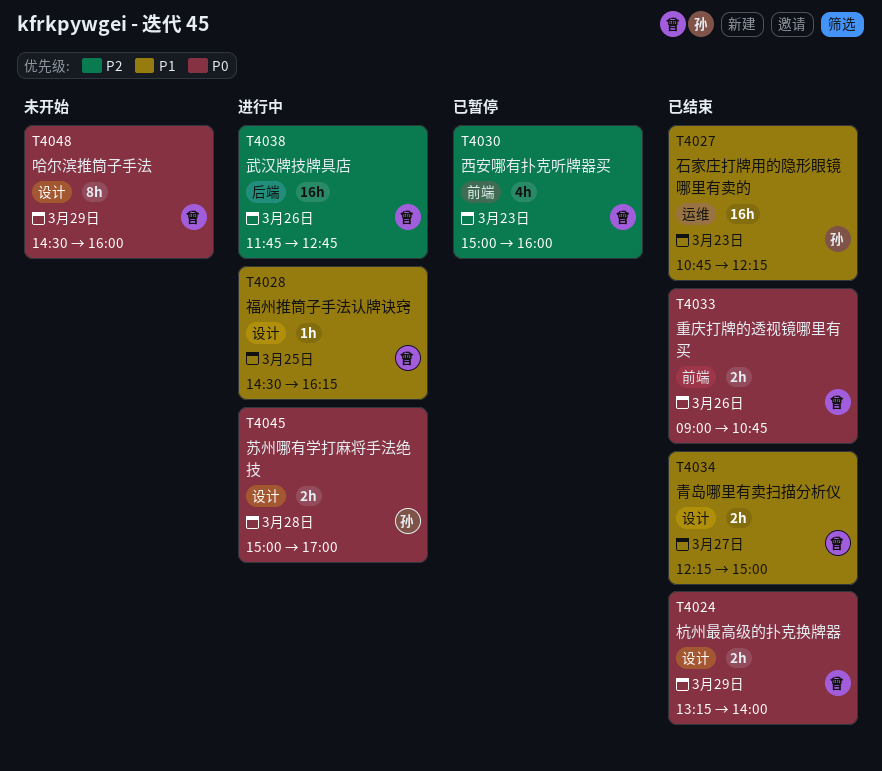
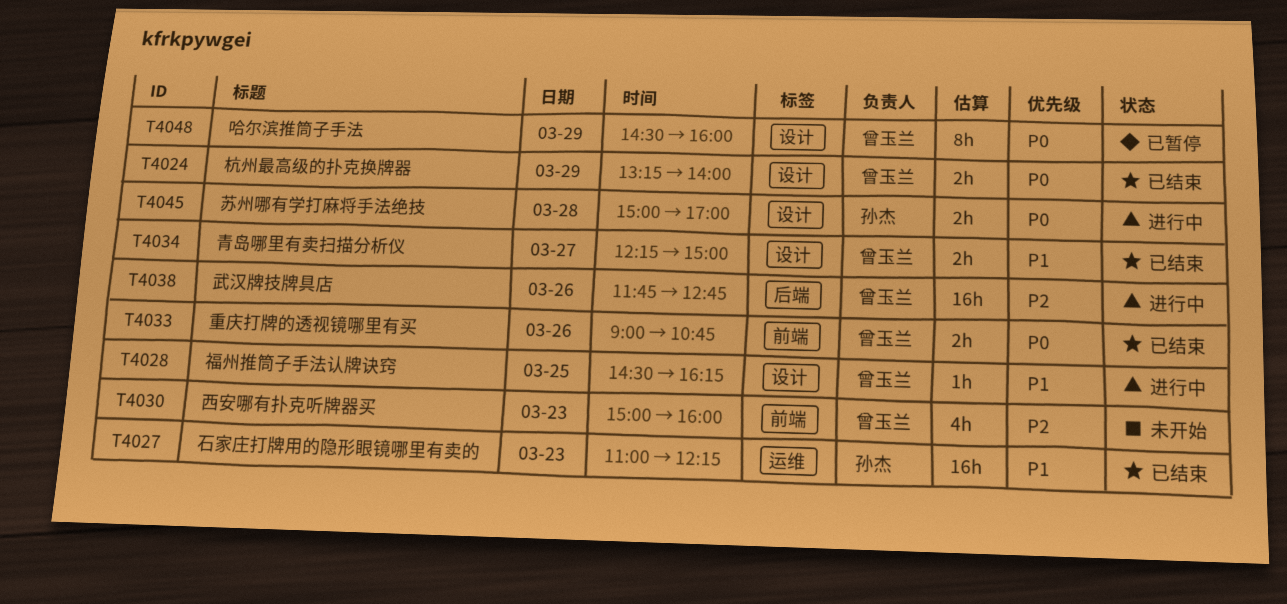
T4027, begins: 10:45 -> 11:00
T4030, status: 已暂停 -> 未开始
T4048, status: 未开始 -> 已暂停

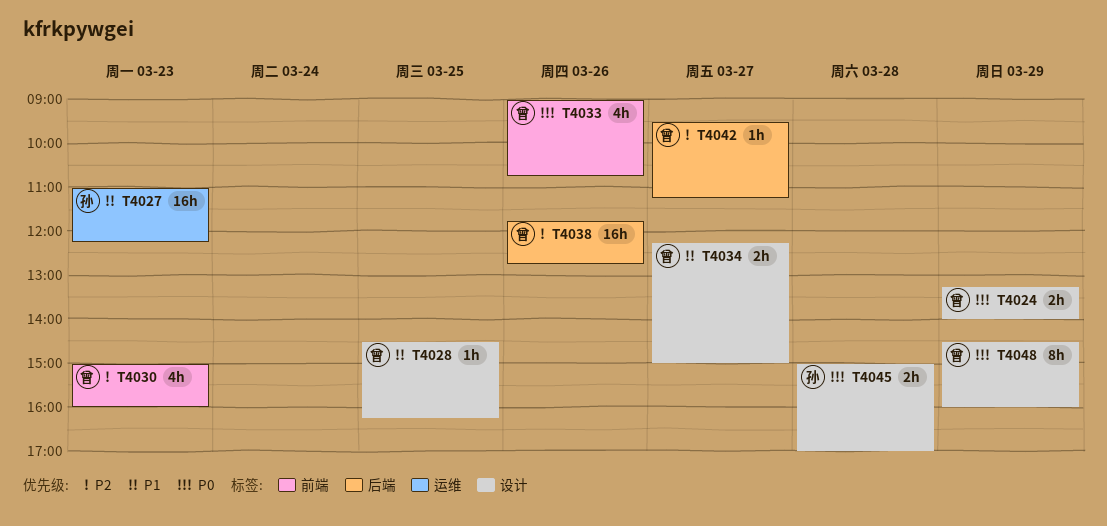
T4033, estimate: 2h -> 4h
T4042: none -> present

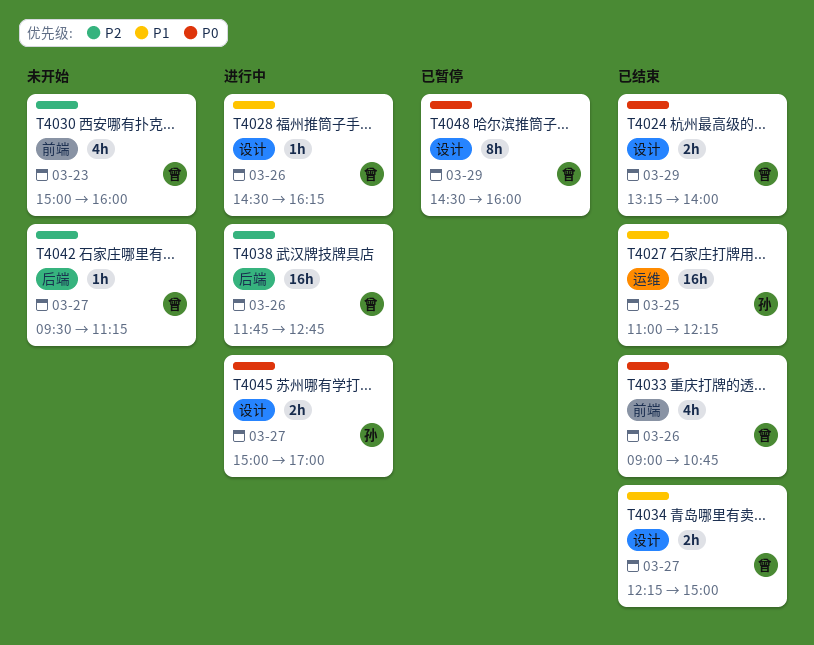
T4027, day: Mar 23 -> Mar 25
T4028, day: Mar 25 -> Mar 26
T4045, day: Mar 28 -> Mar 27

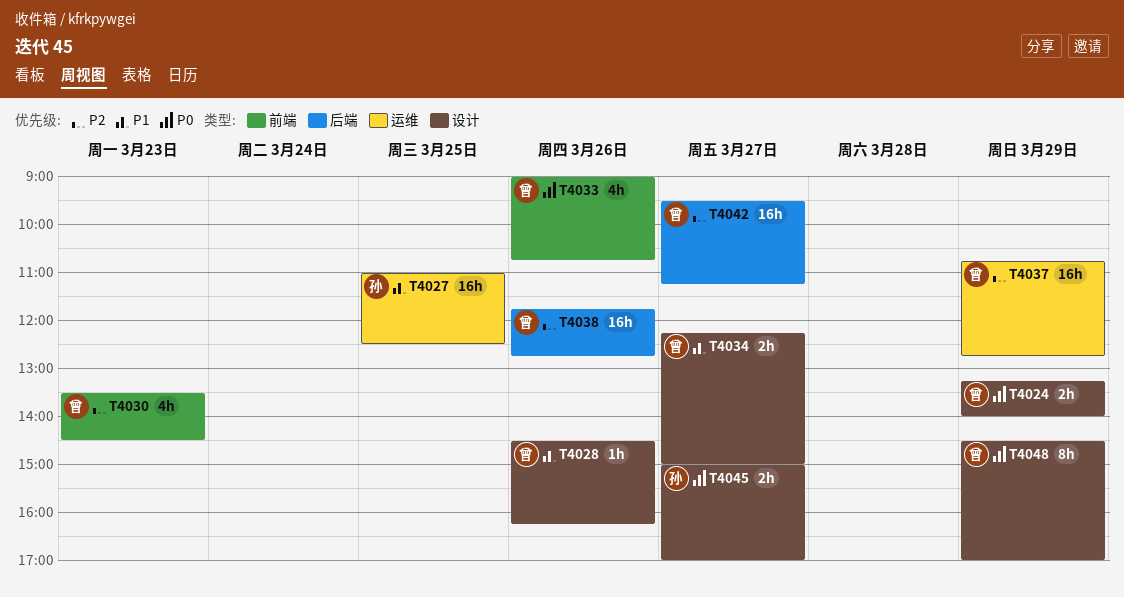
T4027, ends: 12:15 -> 12:30
T4030, begins: 15:00 -> 13:30
T4030, ends: 16:00 -> 14:30
T4037: none -> present
T4042, estimate: 1h -> 16h
T4048, ends: 16:00 -> 17:00

